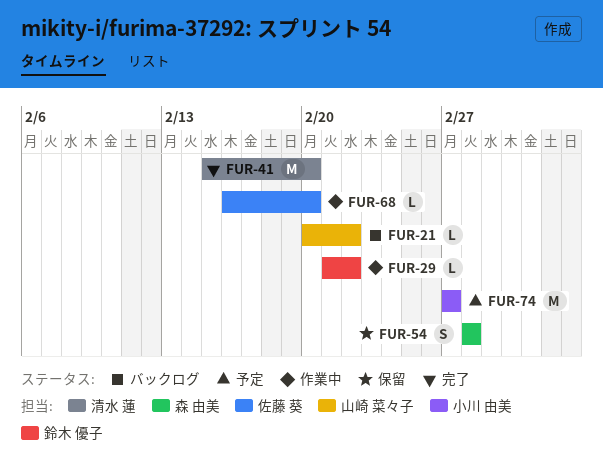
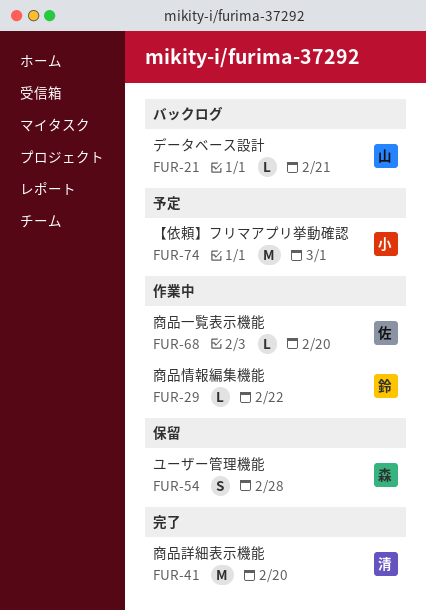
FUR-21, due: Feb 22 -> Feb 21
FUR-74, due: Feb 27 -> Mar 1

